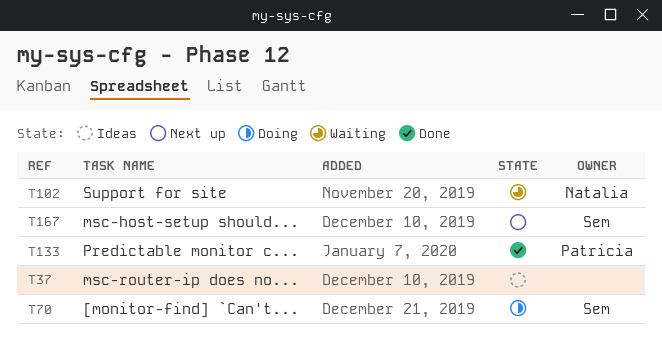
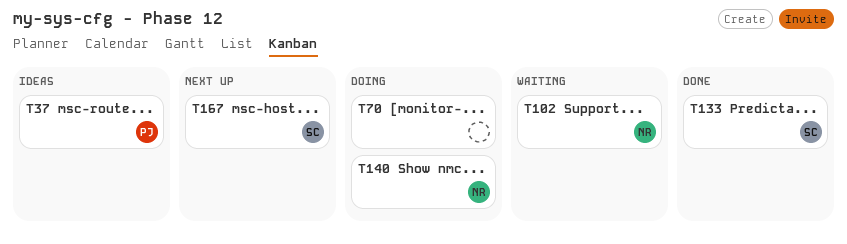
T37, owner: none -> Patricia
T70, owner: Sem -> none
T133, owner: Patricia -> Sem
T140: none -> present

